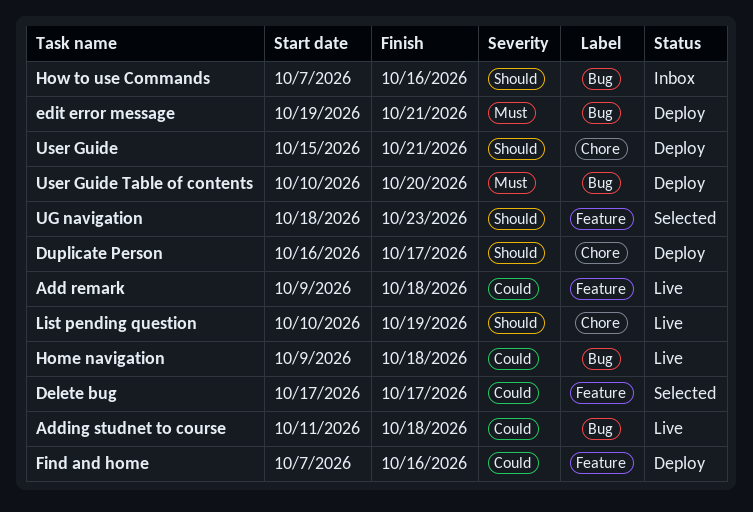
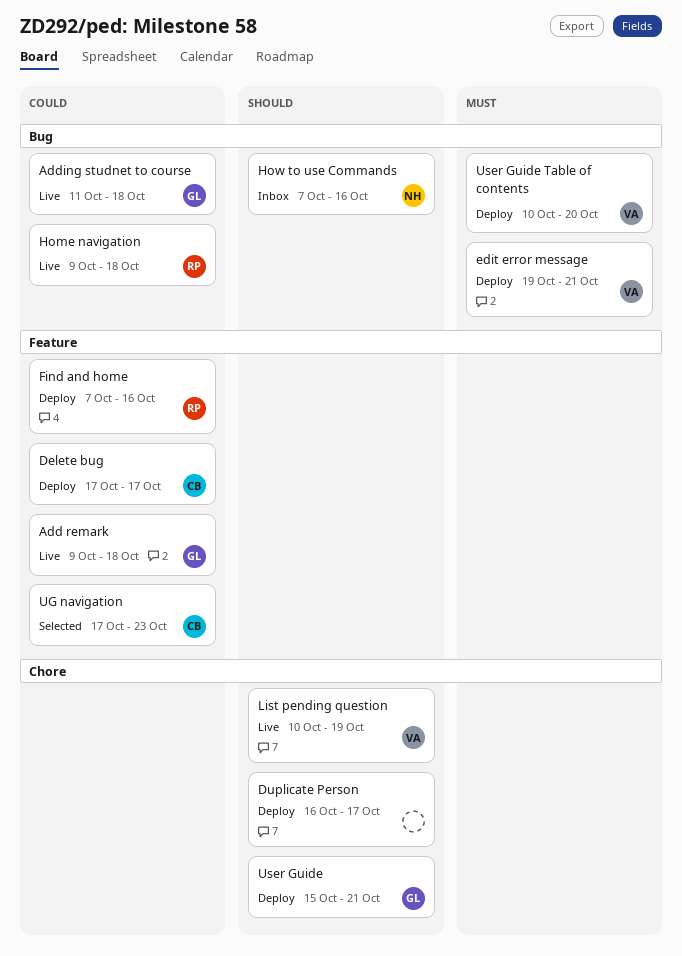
Delete bug, status: Selected -> Deploy
UG navigation, priority: Should -> Could
UG navigation, start: Oct 18 -> Oct 17

